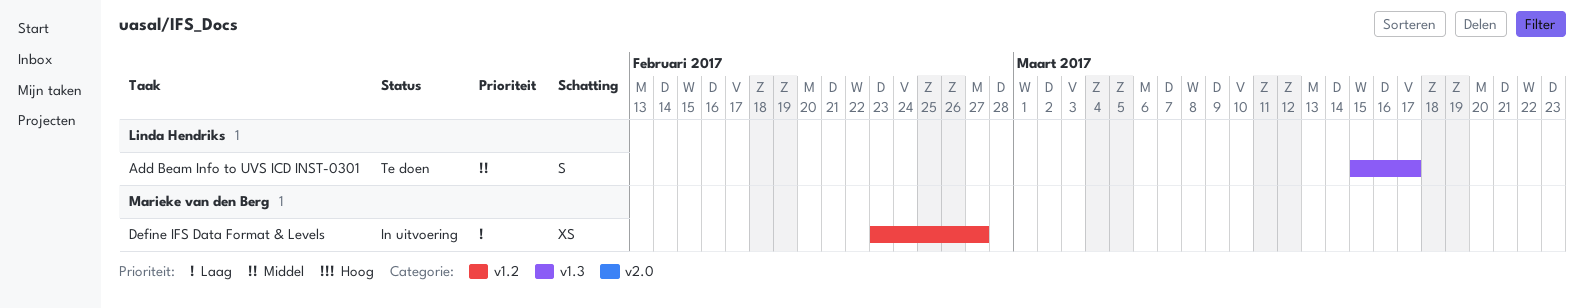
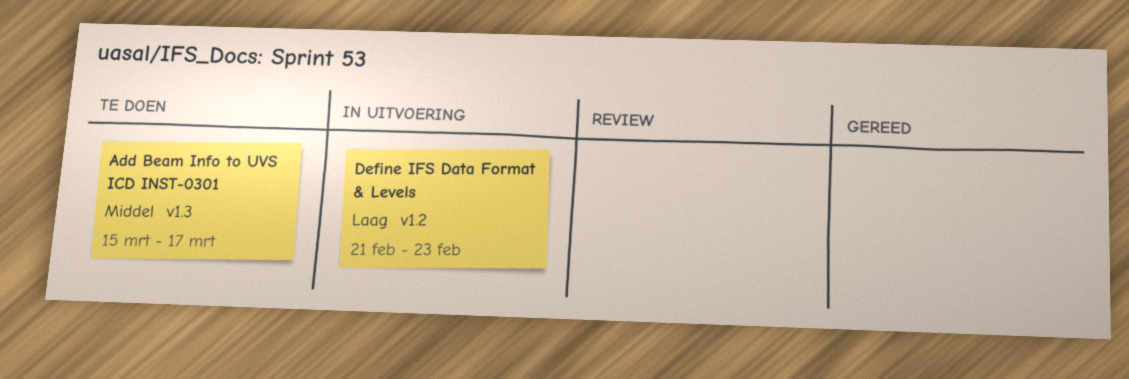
Define IFS Data Format & Levels, start: Feb 23 -> Feb 21
Define IFS Data Format & Levels, due: Feb 27 -> Feb 23

